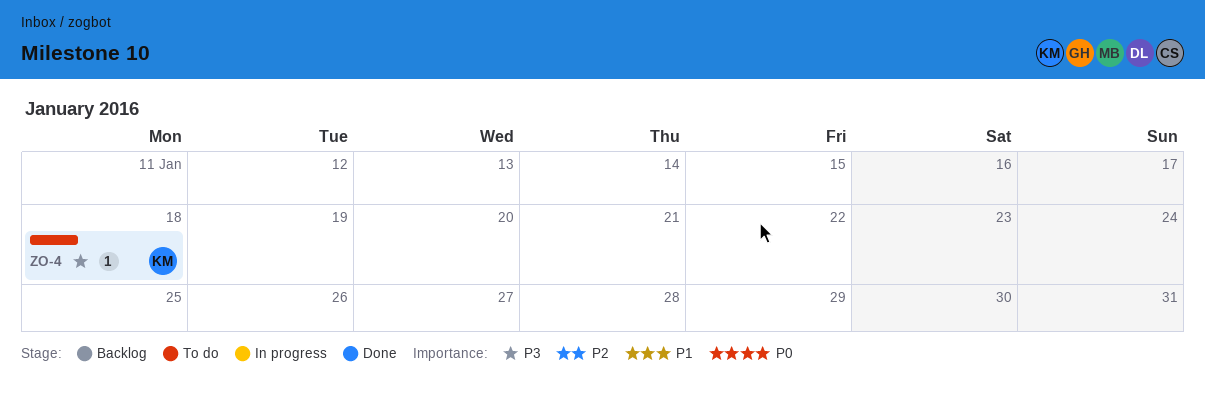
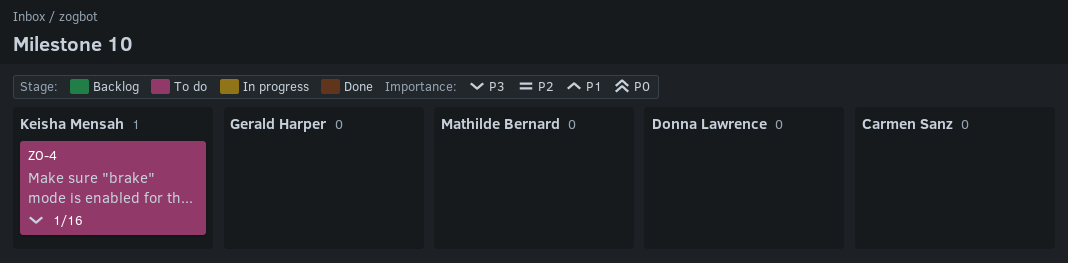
ZO-4, due: Jan 18 -> Jan 16

